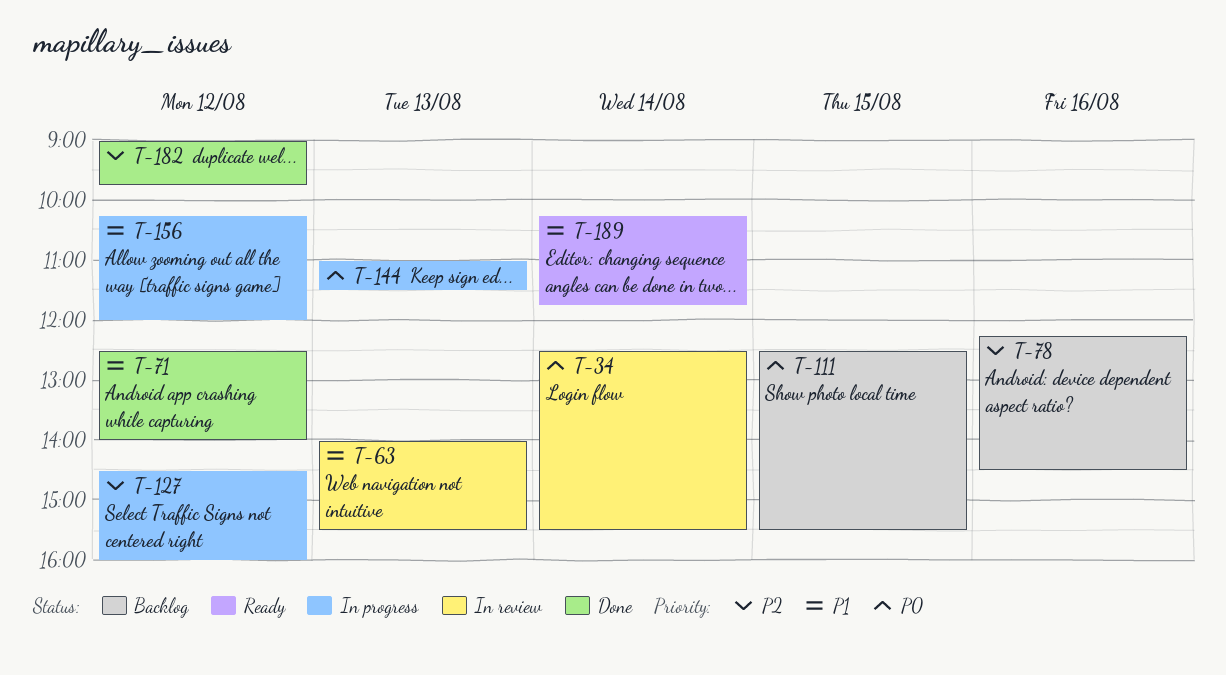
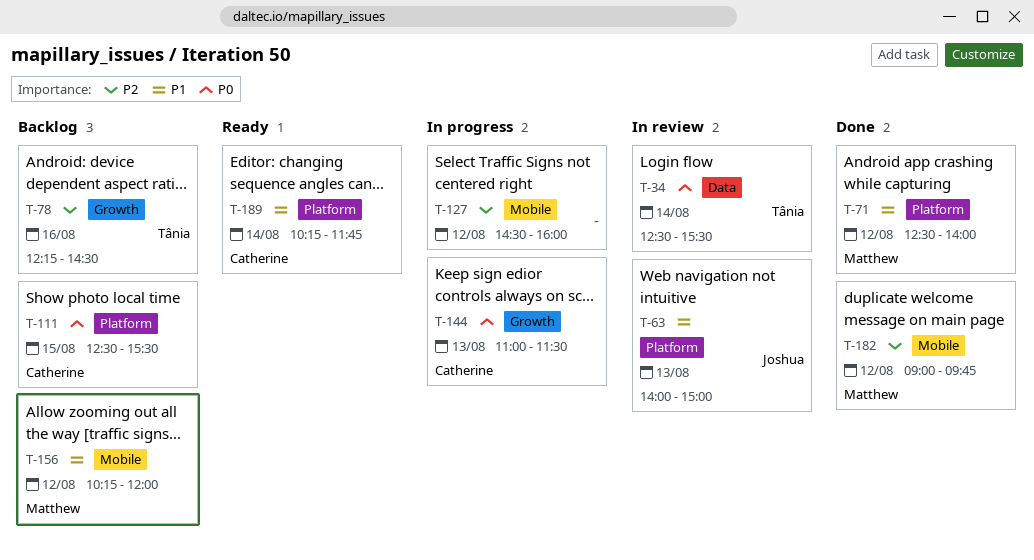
T-63, ends: 15:30 -> 15:00
T-156, status: In progress -> Backlog

